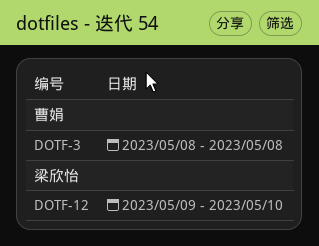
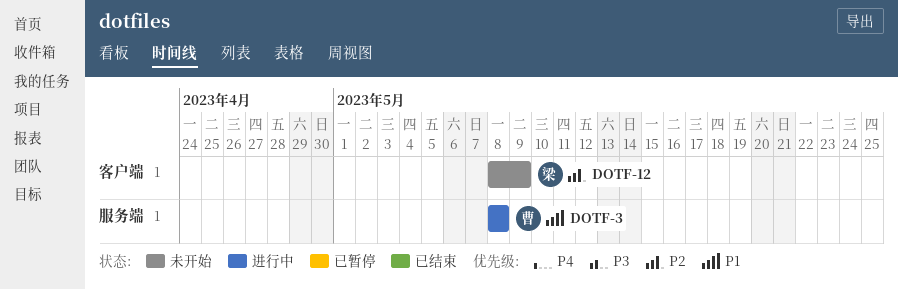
DOTF-12, start: May 9 -> May 8
DOTF-12, due: May 10 -> May 9

